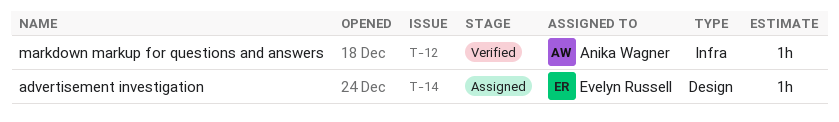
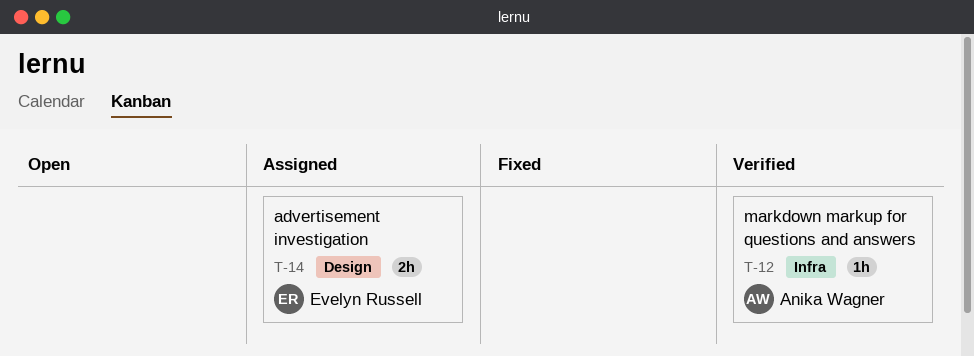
T-14, estimate: 1h -> 2h

